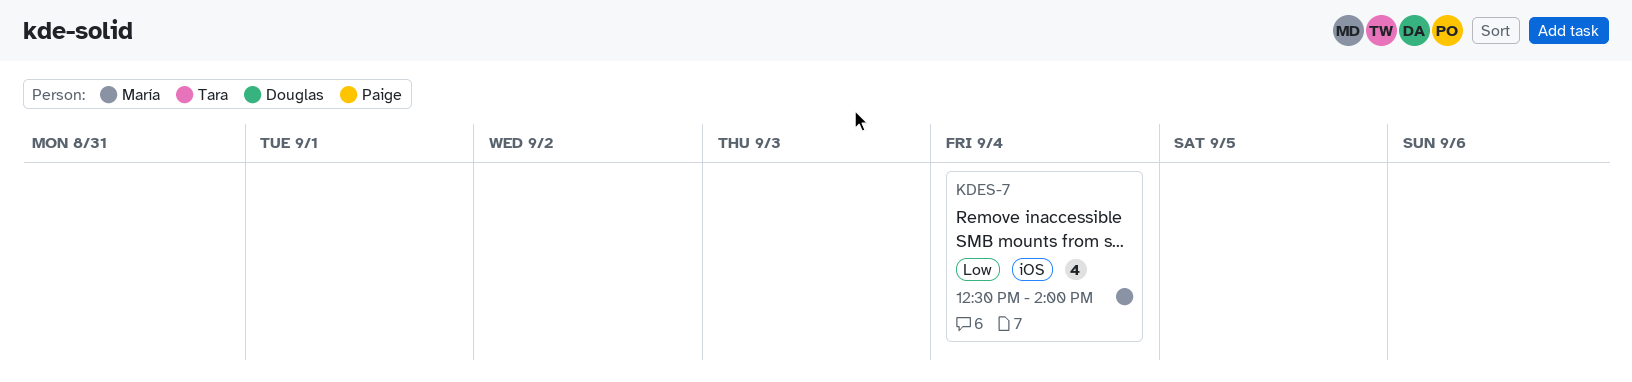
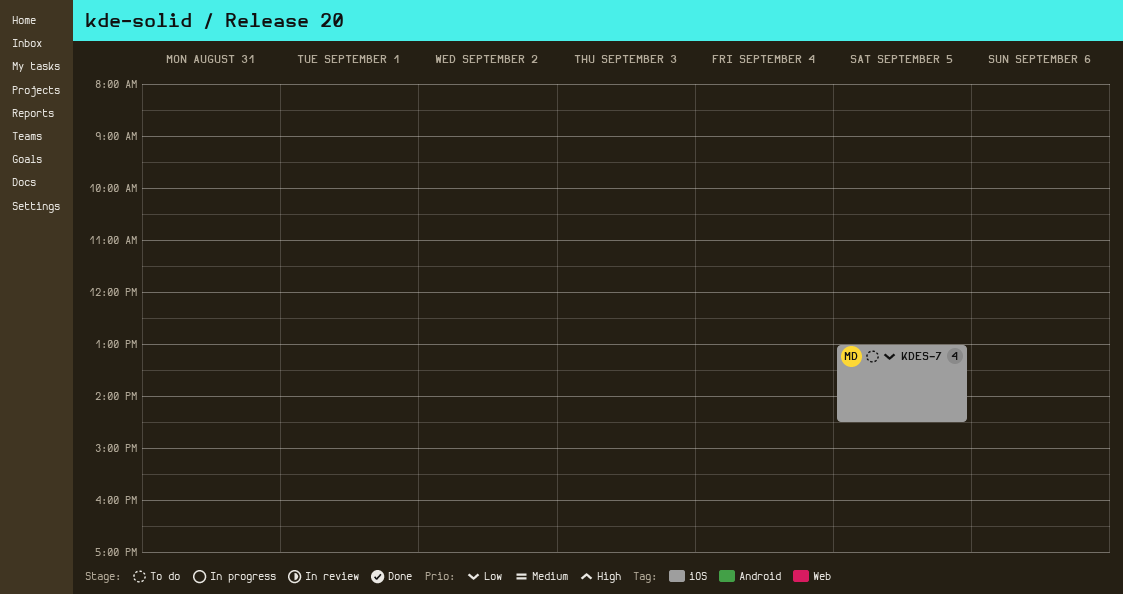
KDES-7, day: Sep 4 -> Sep 5
KDES-7, begins: 12:30 -> 13:00
KDES-7, ends: 14:00 -> 14:30

